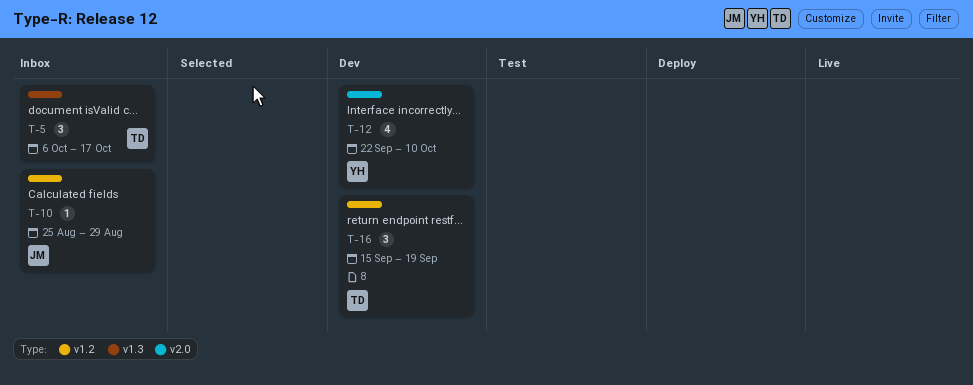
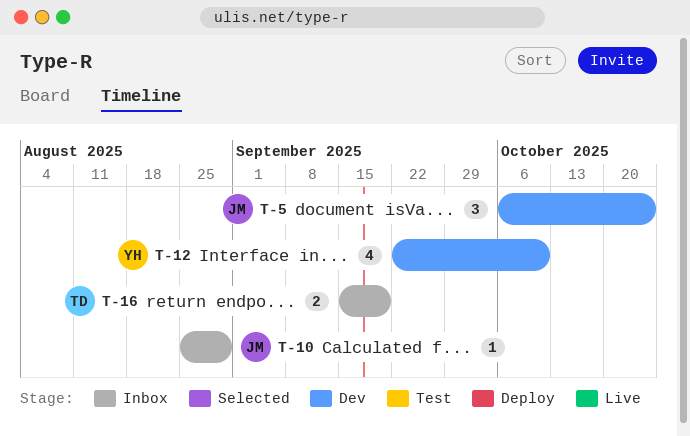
T-5, status: Inbox -> Dev
T-5, owner: TD -> JM
T-5, due: Oct 17 -> Oct 24
T-16, status: Dev -> Inbox
T-16, estimate: 3 -> 2

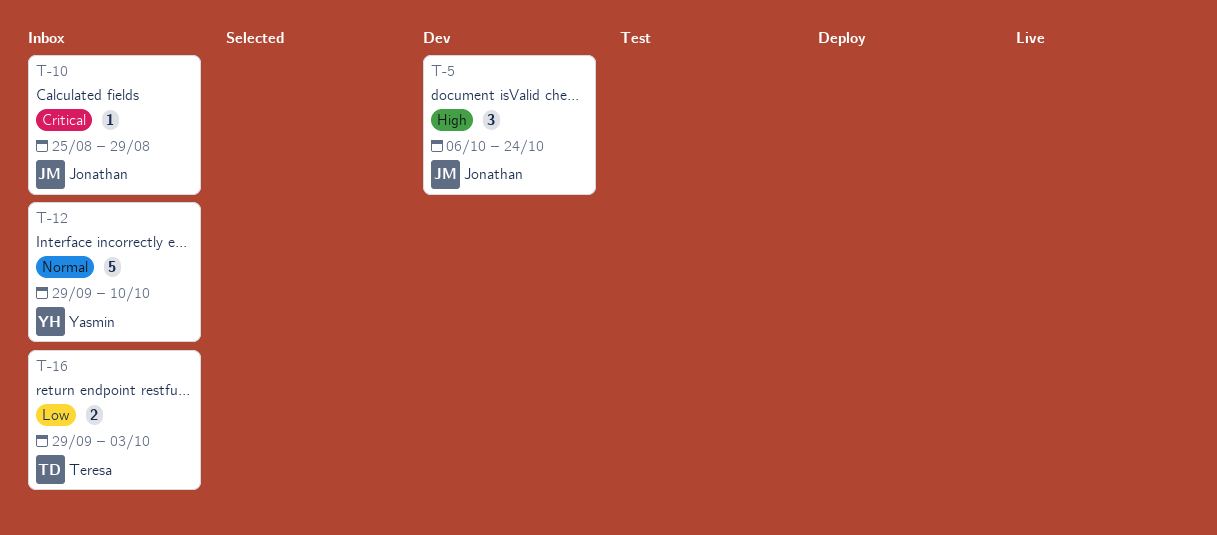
T-12, status: Dev -> Inbox
T-12, estimate: 4 -> 5
T-12, start: Sep 22 -> Sep 29
T-16, start: Sep 15 -> Sep 29
T-16, due: Sep 19 -> Oct 3

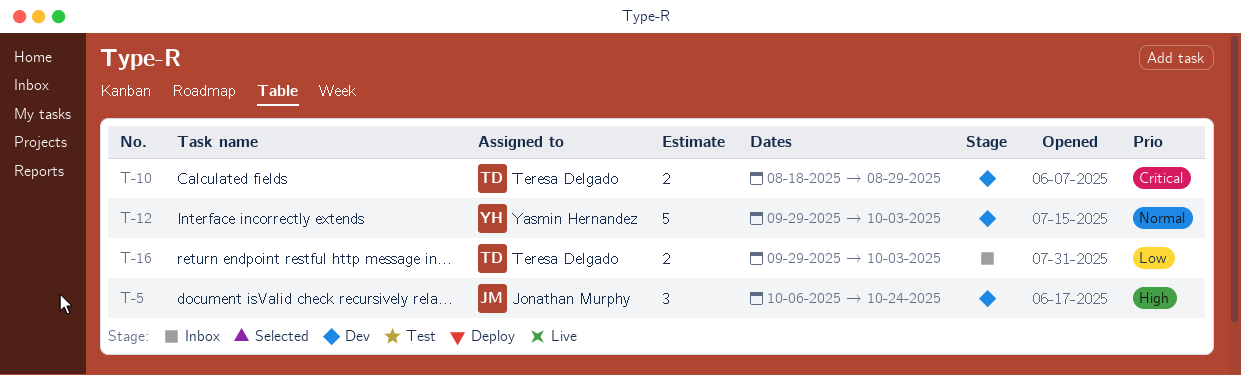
T-10, status: Inbox -> Dev
T-10, owner: Jonathan Murphy -> Teresa Delgado
T-10, estimate: 1 -> 2
T-10, start: Aug 25 -> Aug 18
T-12, status: Inbox -> Dev
T-12, due: Oct 10 -> Oct 3

